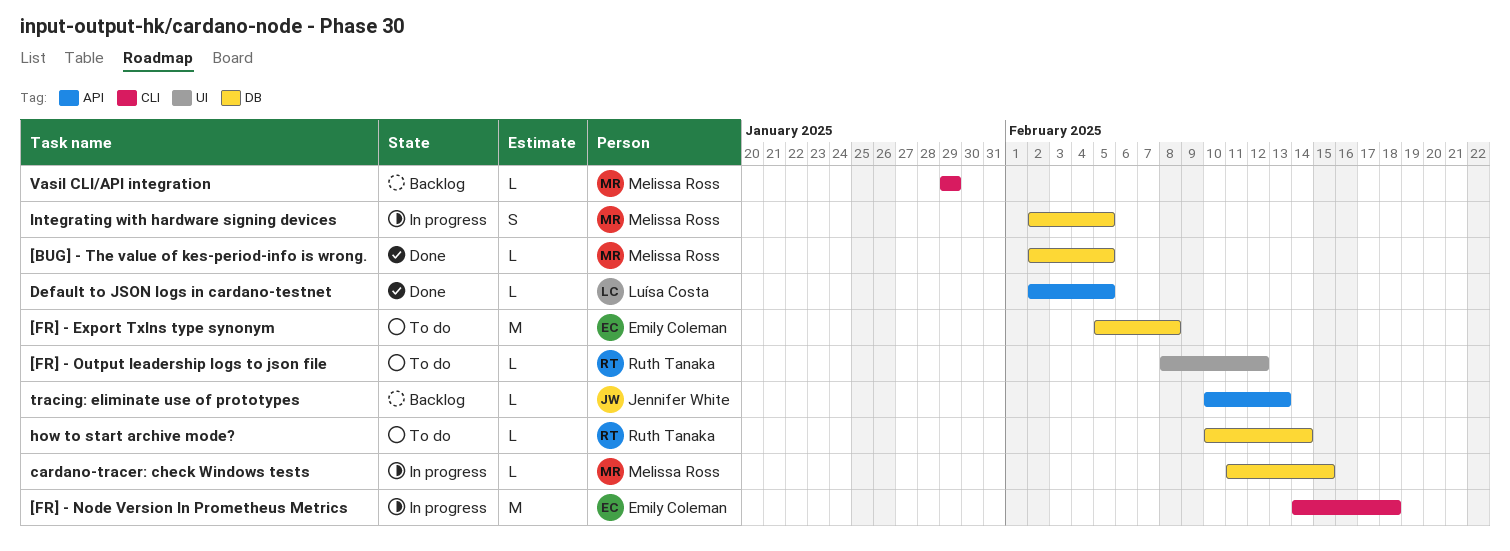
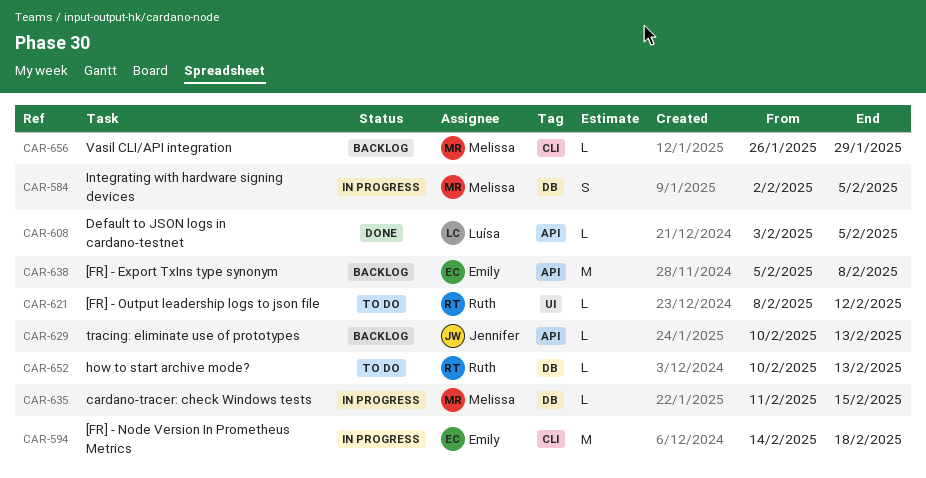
[BUG] - The value of kes-period-info is wrong.: present -> none
[FR] - Export TxIns type synonym, status: To do -> Backlog
[FR] - Export TxIns type synonym, label: DB -> API
Default to JSON logs in cardano-testnet, start: Feb 2 -> Feb 3
how to start archive mode?, due: Feb 14 -> Feb 13
Vasil CLI/API integration, start: Jan 29 -> Jan 26

